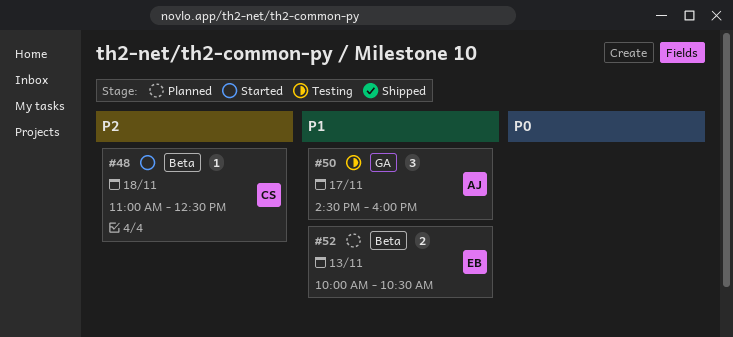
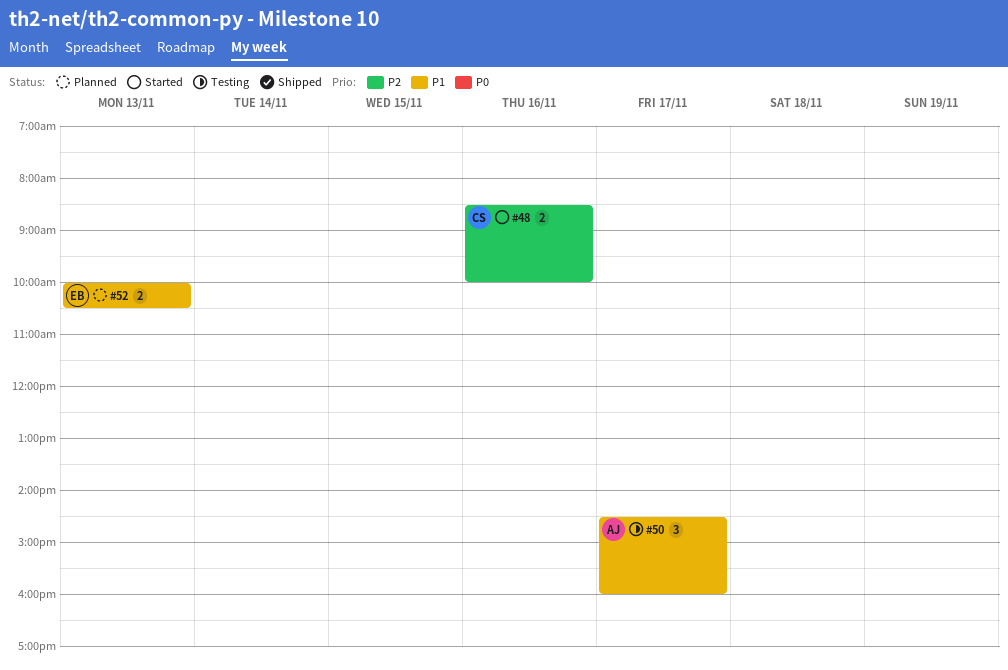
#48, estimate: 1 -> 2
#48, day: Nov 18 -> Nov 16
#48, begins: 11:00 -> 08:30
#48, ends: 12:30 -> 10:00

